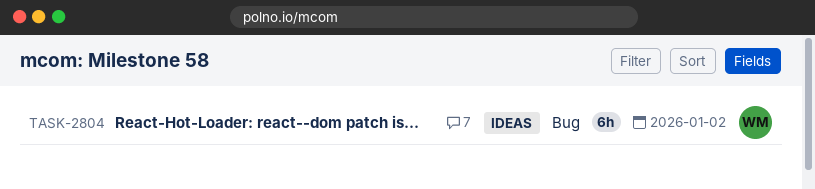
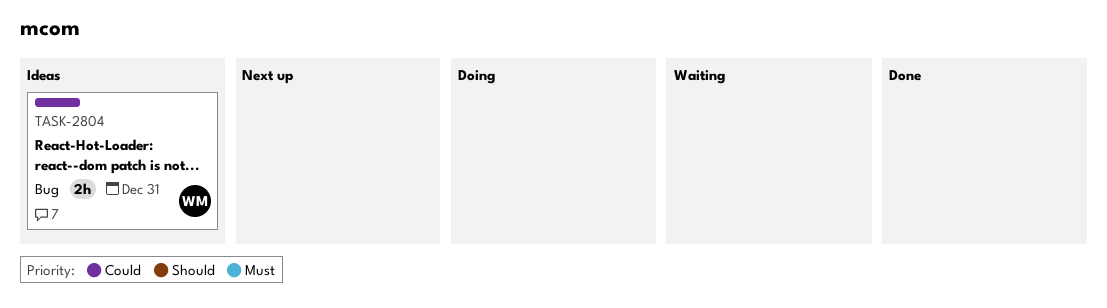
TASK-2804, estimate: 6h -> 2h
TASK-2804, due: Jan 2 -> Dec 31

